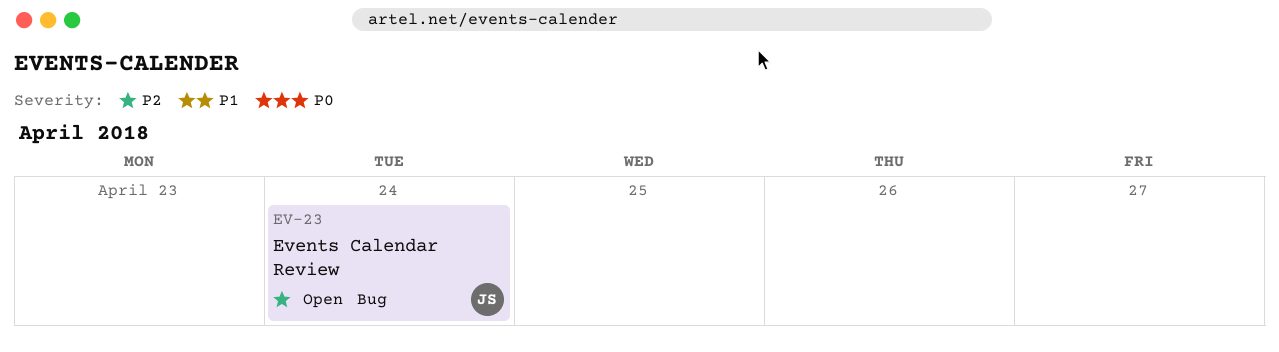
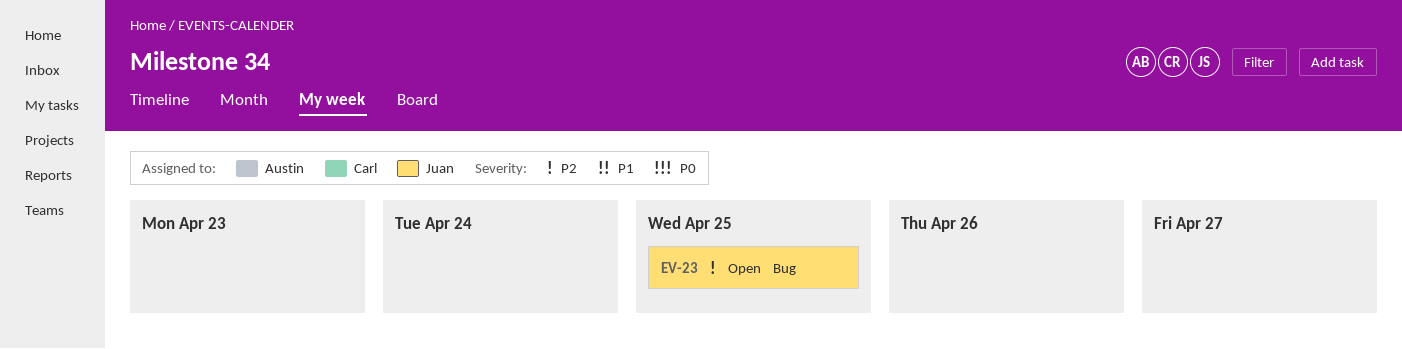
EV-23, due: Apr 24 -> Apr 25

